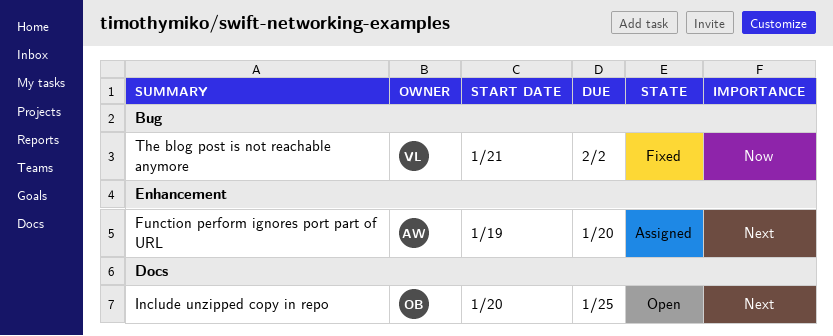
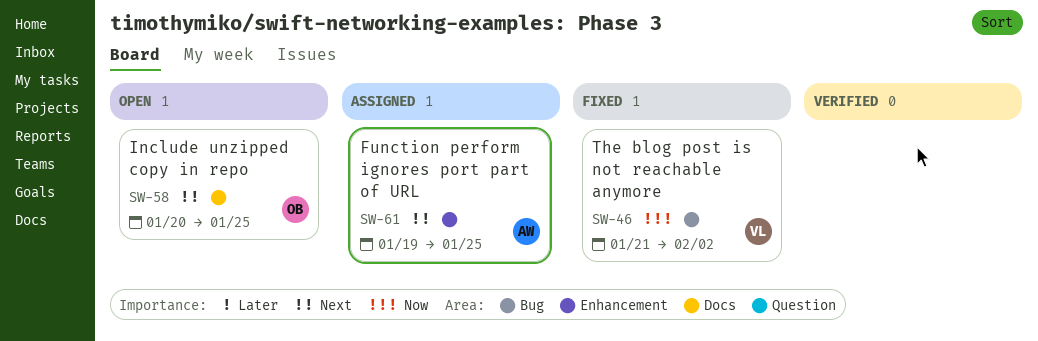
Function perform ignores port part of URL, due: Jan 20 -> Jan 25

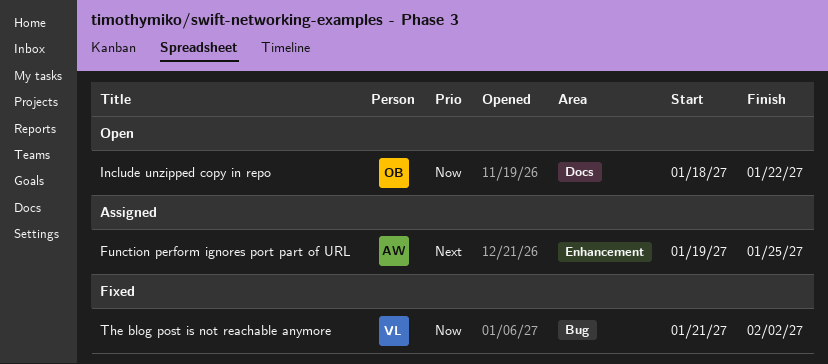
Include unzipped copy in repo, priority: Next -> Now
Include unzipped copy in repo, start: Jan 20 -> Jan 18
Include unzipped copy in repo, due: Jan 25 -> Jan 22

